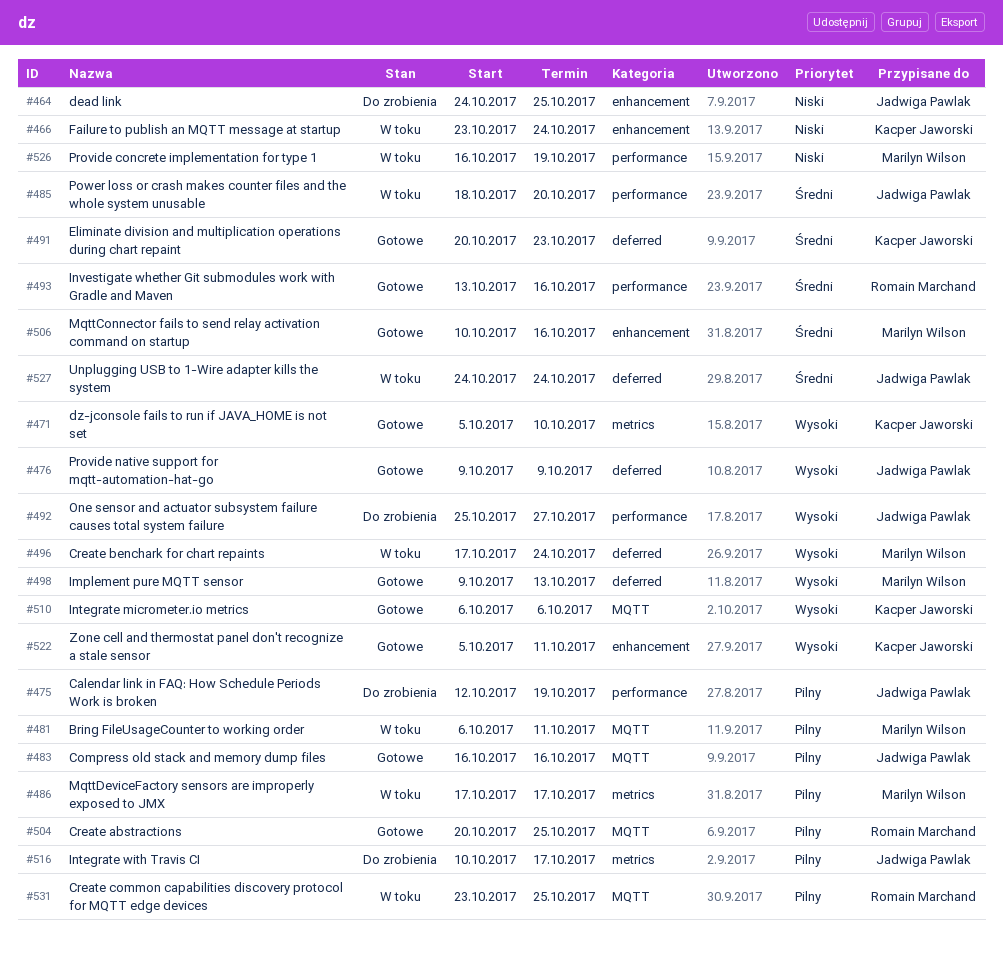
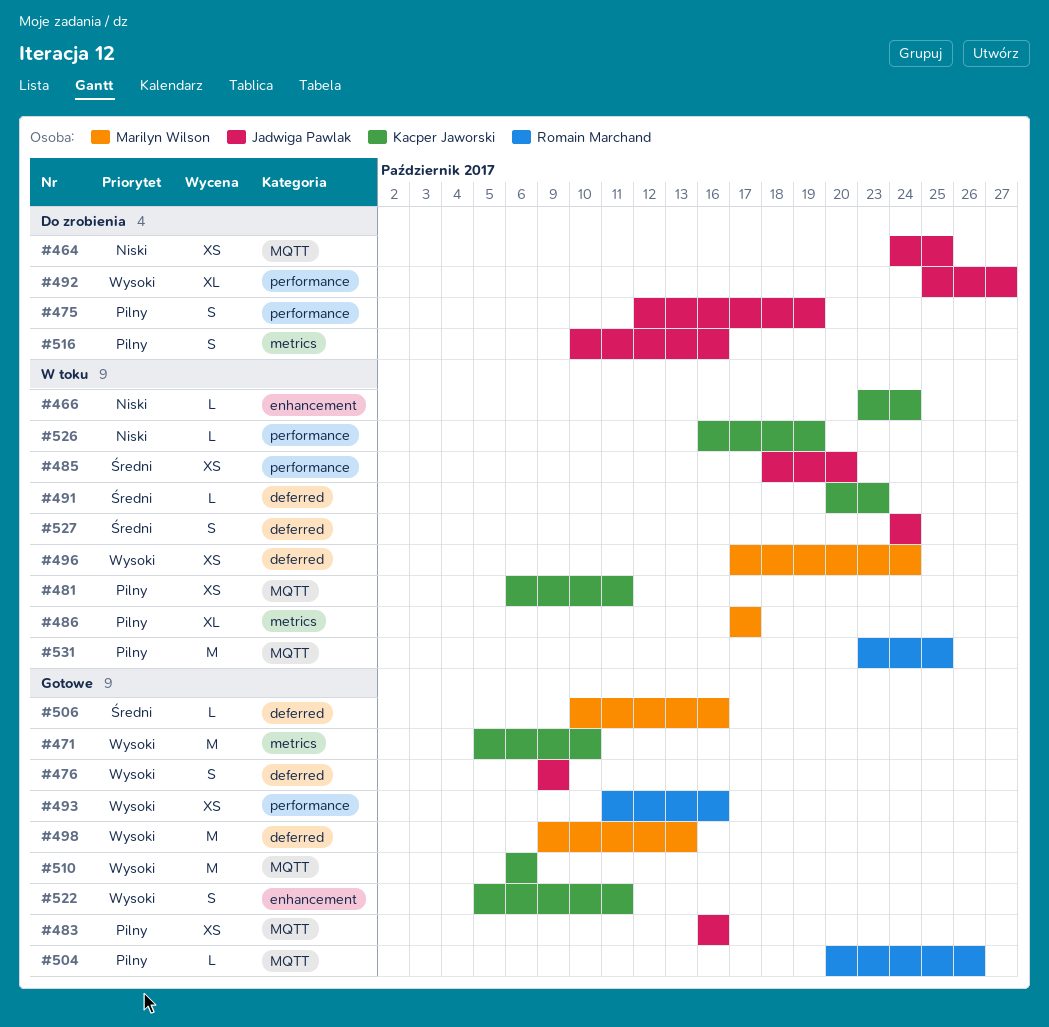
#464, label: enhancement -> MQTT
#481, owner: Marilyn Wilson -> Kacper Jaworski
#491, status: Gotowe -> W toku
#493, priority: Średni -> Wysoki
#493, start: Oct 13 -> Oct 11
#504, due: Oct 25 -> Oct 26
#506, label: enhancement -> deferred
#516, due: Oct 17 -> Oct 16
#526, owner: Marilyn Wilson -> Kacper Jaworski

